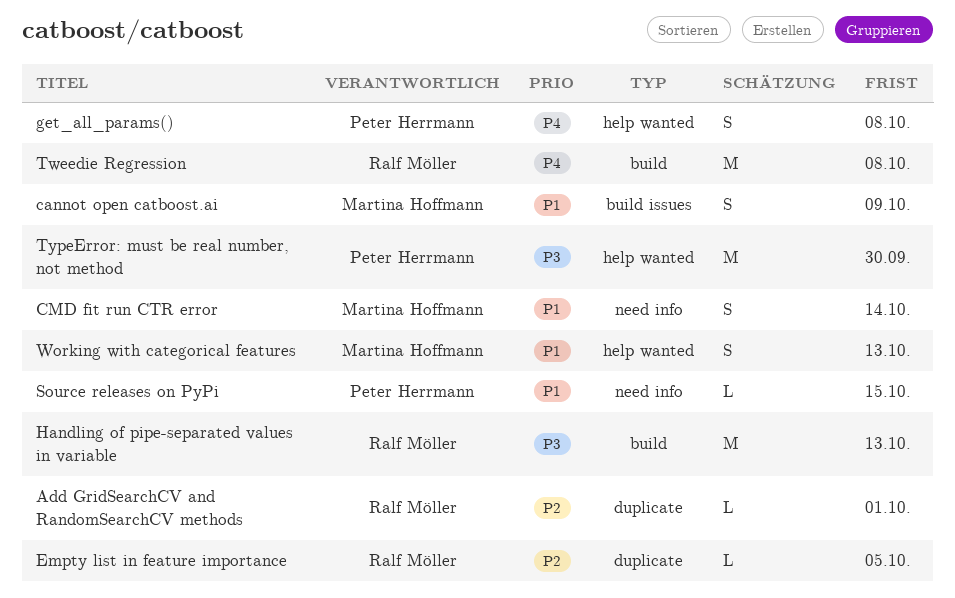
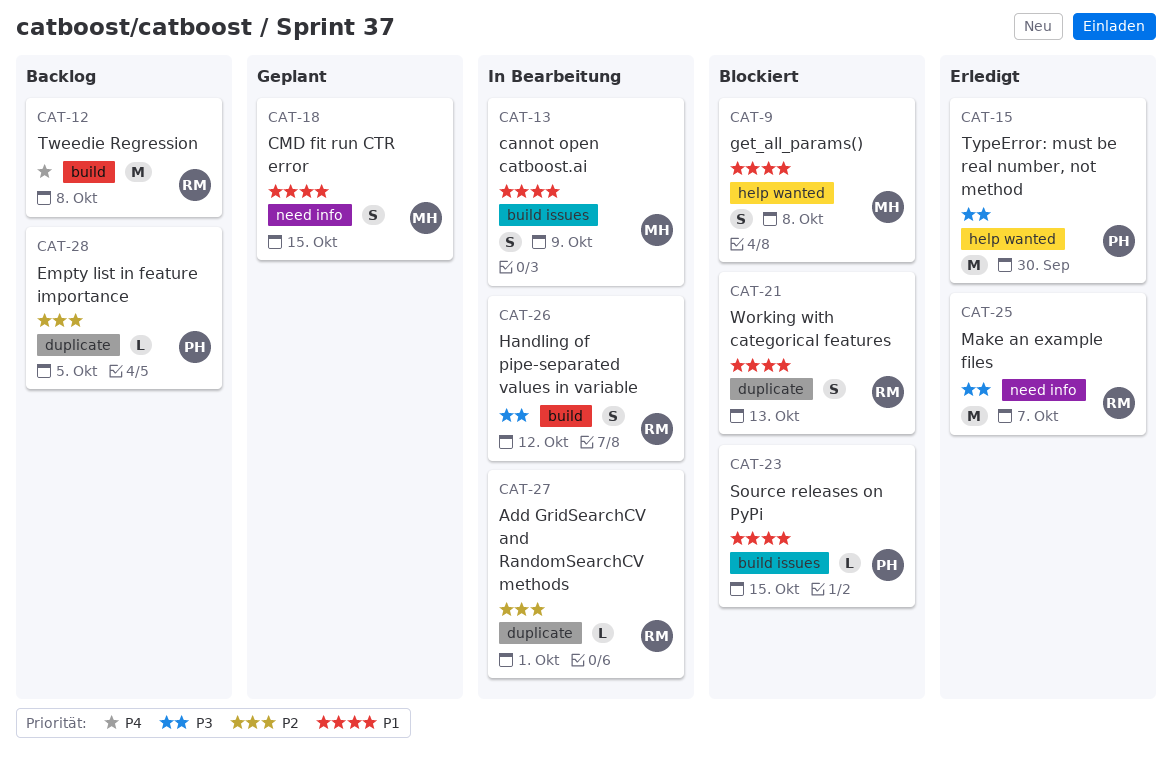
CMD fit run CTR error, due: Oct 14 -> Oct 15
Empty list in feature importance, owner: Ralf Möller -> Peter Herrmann
get_all_params(), owner: Peter Herrmann -> Martina Hoffmann
get_all_params(), priority: P4 -> P1
Handling of pipe-separated values in variable, estimate: M -> S
Handling of pipe-separated values in variable, due: Oct 13 -> Oct 12
Make an example files: none -> present
Source releases on PyPi, label: need info -> build issues
Working with categorical features, owner: Martina Hoffmann -> Ralf Möller
Working with categorical features, label: help wanted -> duplicate

